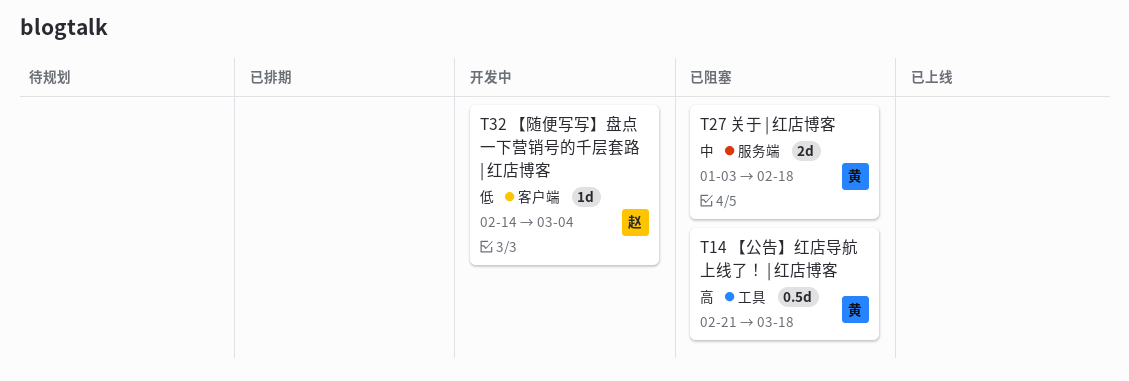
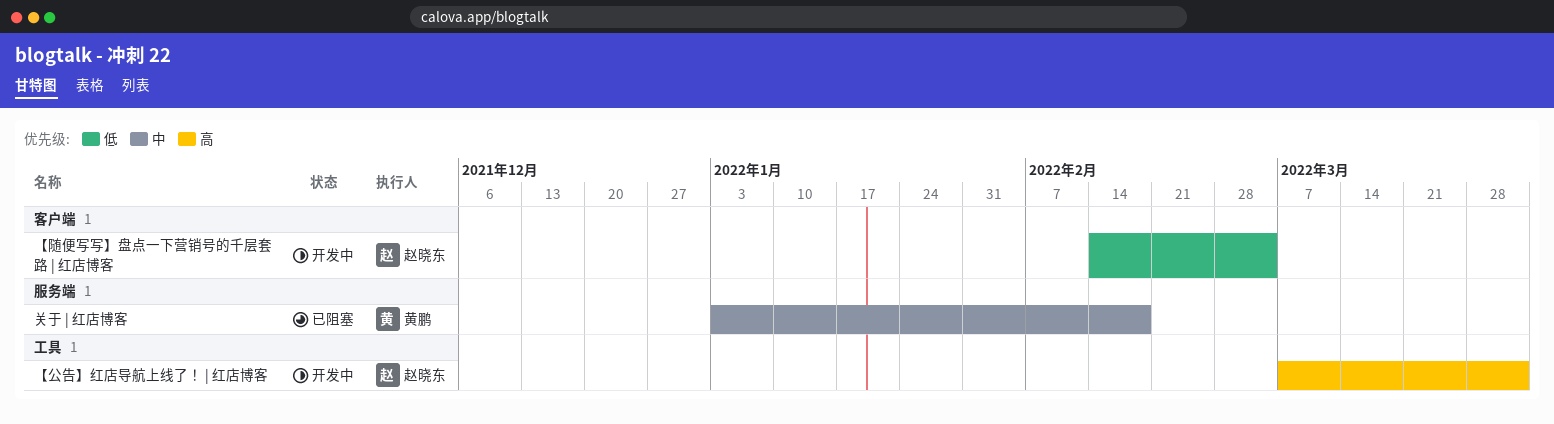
【公告】红店导航上线了！ | 红店博客, status: 已阻塞 -> 开发中
【公告】红店导航上线了！ | 红店博客, owner: 黄鹏 -> 赵晓东
【公告】红店导航上线了！ | 红店博客, start: Feb 21 -> Mar 7
【公告】红店导航上线了！ | 红店博客, due: Mar 18 -> Apr 1

